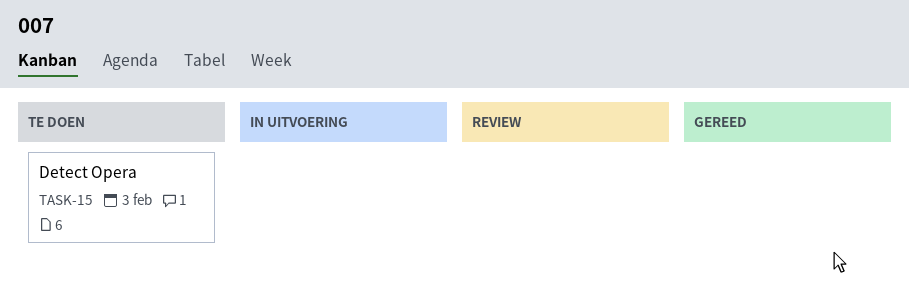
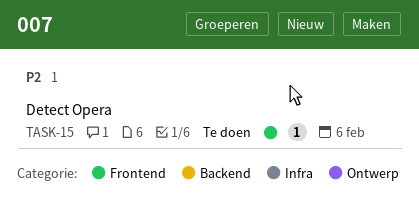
TASK-15, due: Feb 3 -> Feb 6

